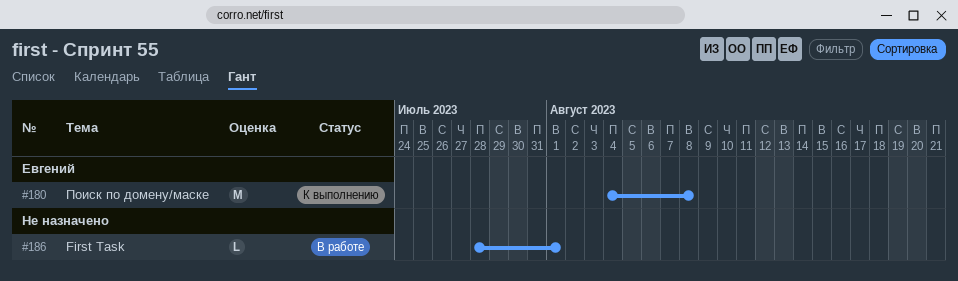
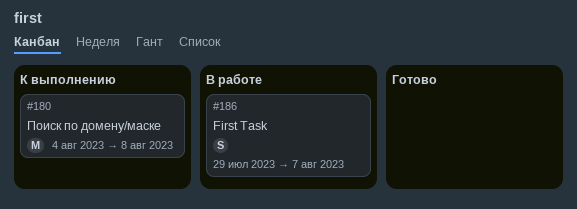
#186, estimate: L -> S
#186, start: Jul 28 -> Jul 29
#186, due: Aug 1 -> Aug 7

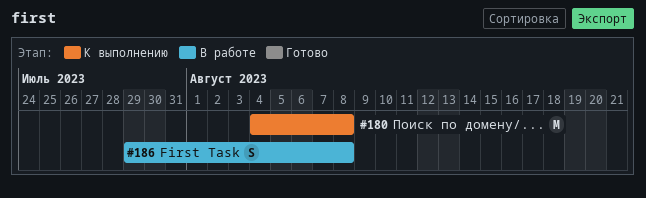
#186, due: Aug 7 -> Aug 8

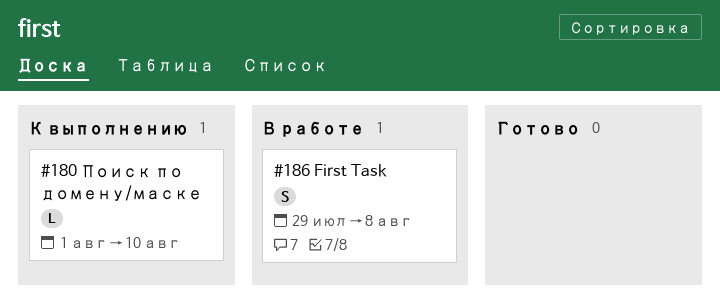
#180, estimate: M -> L
#180, start: Aug 4 -> Aug 1
#180, due: Aug 8 -> Aug 10

